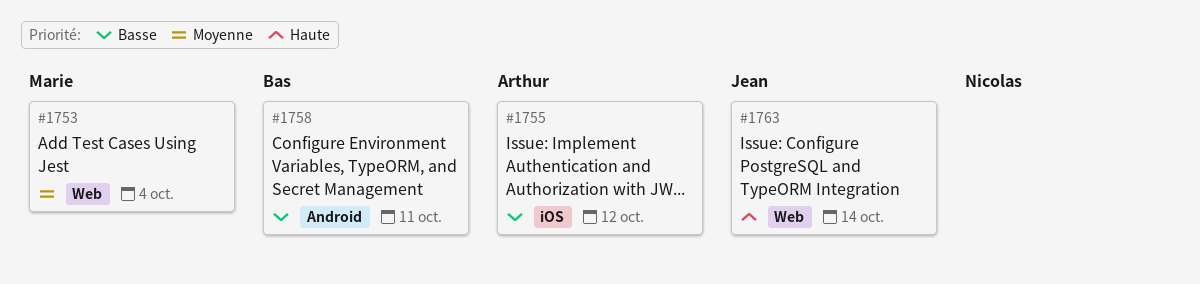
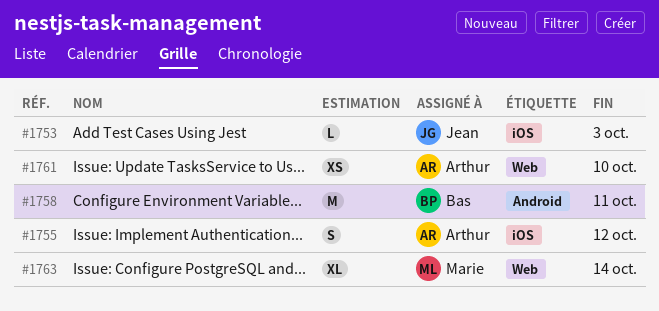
#1753, owner: Marie -> Jean
#1753, label: Web -> iOS
#1753, due: Oct 4 -> Oct 3
#1761: none -> present
#1763, owner: Jean -> Marie

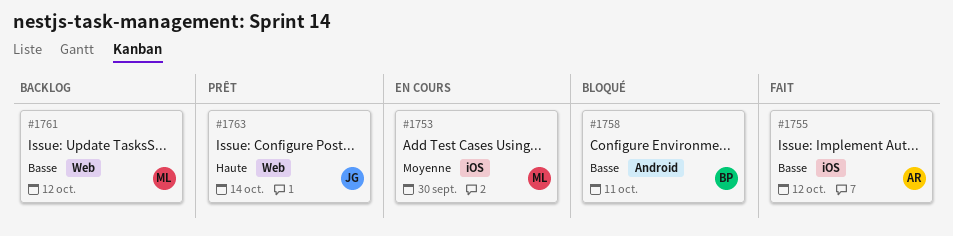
#1753, owner: Jean -> Marie
#1753, due: Oct 3 -> Sep 30
#1761, owner: Arthur -> Marie
#1761, due: Oct 10 -> Oct 12
#1763, owner: Marie -> Jean

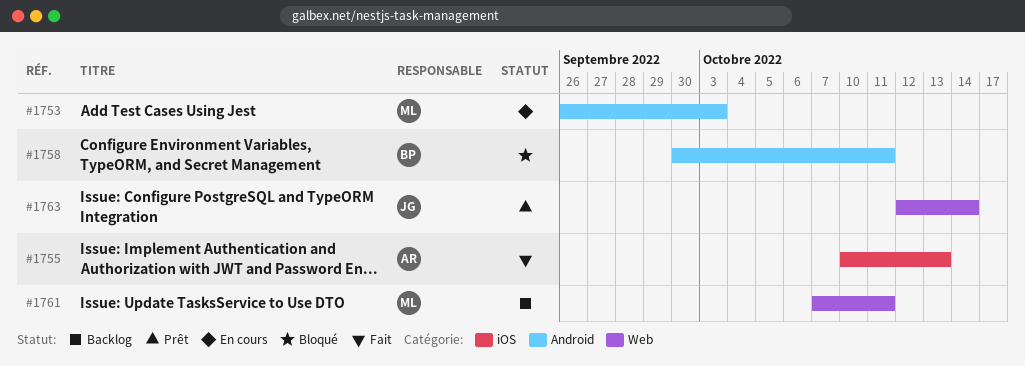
#1753, label: iOS -> Android
#1753, due: Sep 30 -> Oct 3
#1755, due: Oct 12 -> Oct 13
#1761, due: Oct 12 -> Oct 11

